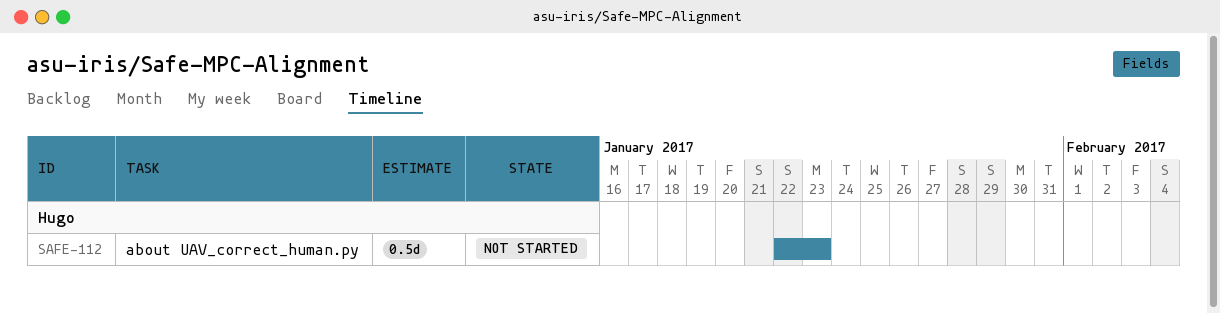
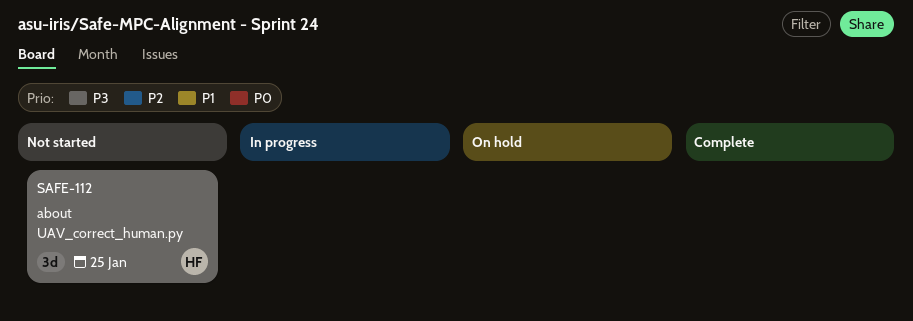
SAFE-112, estimate: 0.5d -> 3d
SAFE-112, due: Jan 23 -> Jan 25

